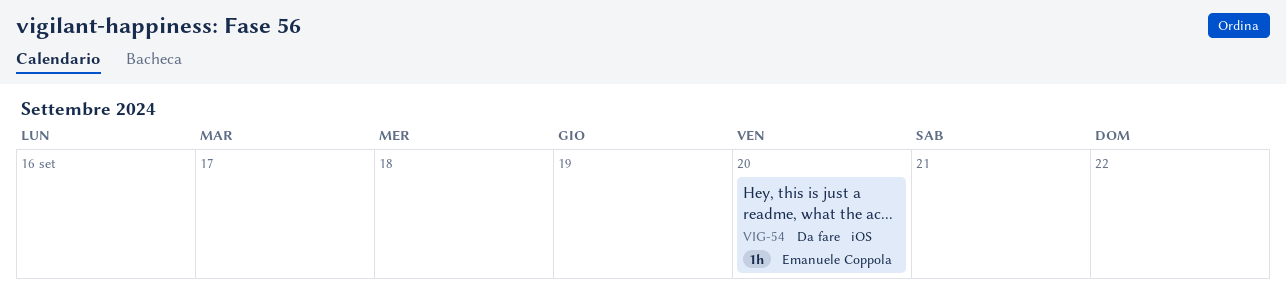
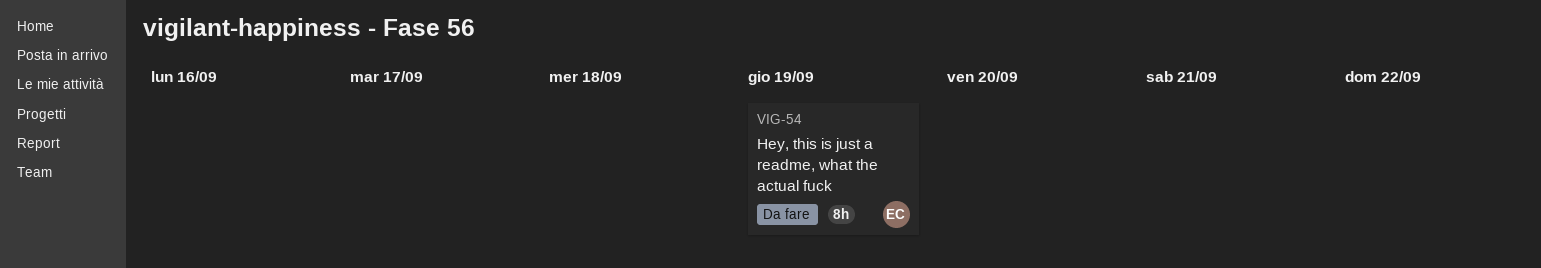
VIG-54, estimate: 1h -> 8h
VIG-54, due: Sep 20 -> Sep 19

